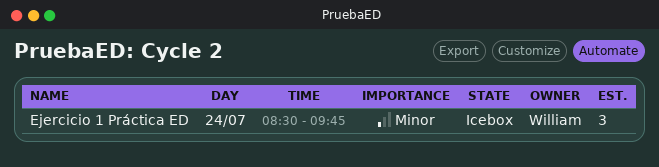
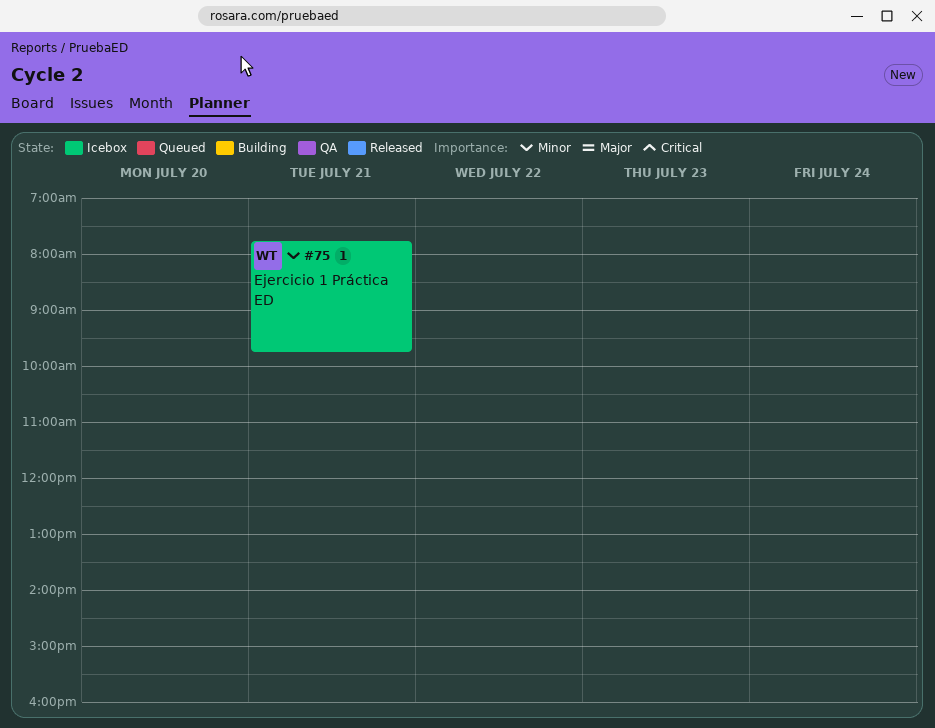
Ejercicio 1 Práctica ED, estimate: 3 -> 1
Ejercicio 1 Práctica ED, day: Jul 24 -> Jul 21
Ejercicio 1 Práctica ED, begins: 08:30 -> 07:45

